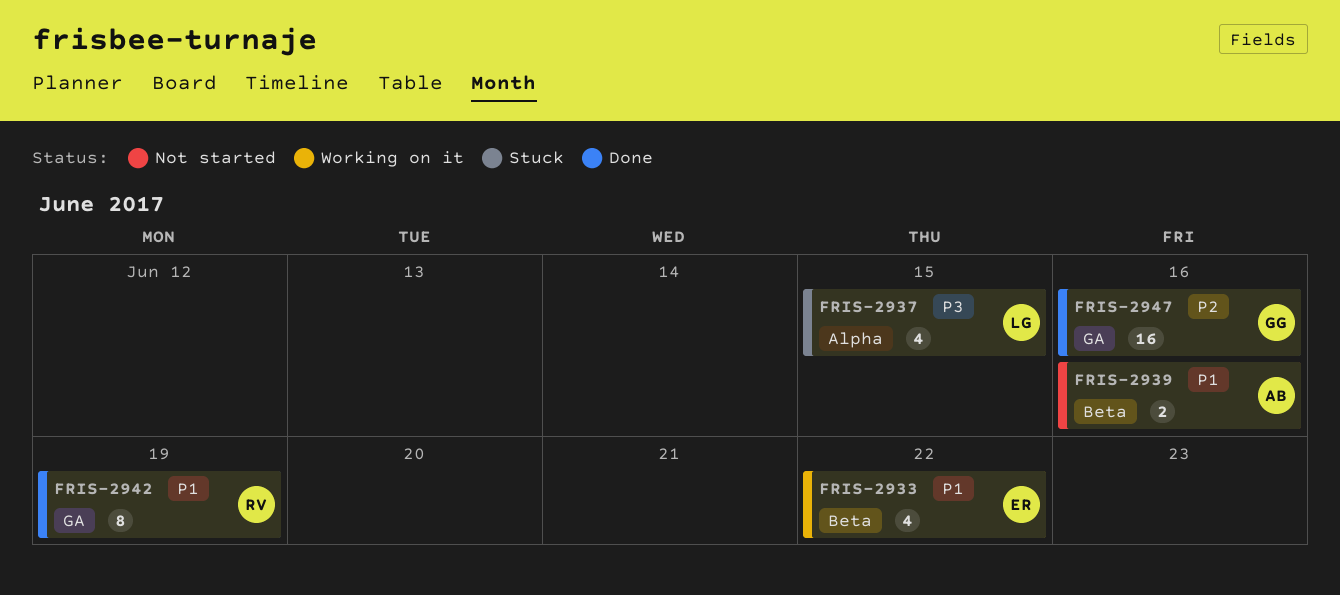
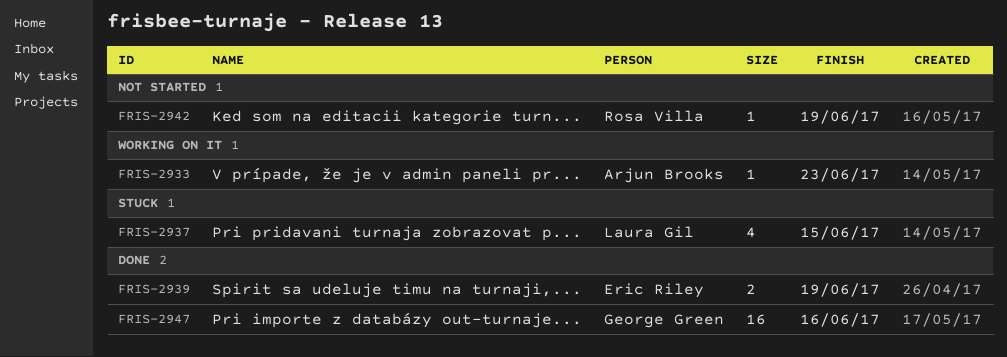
FRIS-2933, owner: Eric Riley -> Arjun Brooks
FRIS-2933, estimate: 4 -> 1
FRIS-2933, due: Jun 22 -> Jun 23
FRIS-2939, status: Not started -> Done
FRIS-2939, owner: Arjun Brooks -> Eric Riley
FRIS-2939, due: Jun 16 -> Jun 19
FRIS-2942, status: Done -> Not started
FRIS-2942, estimate: 8 -> 1

